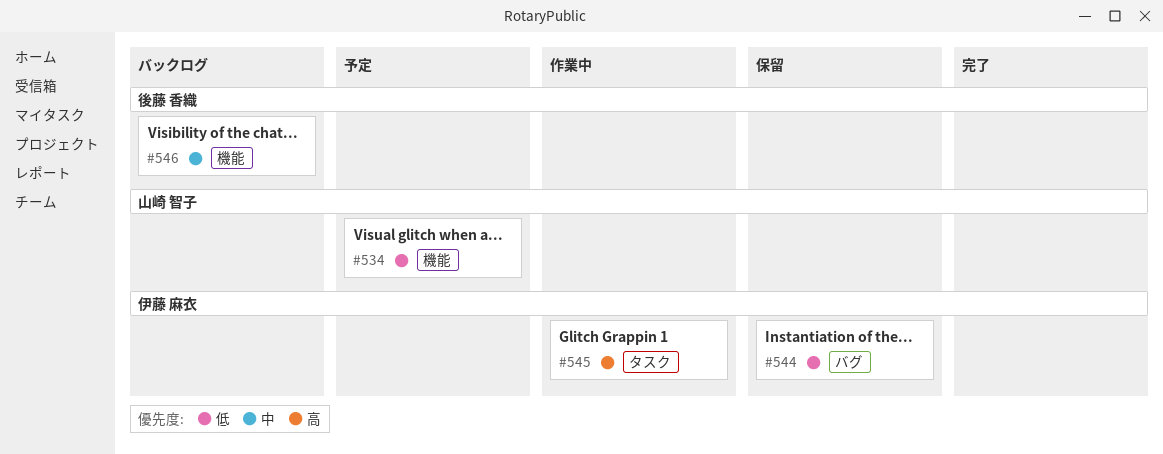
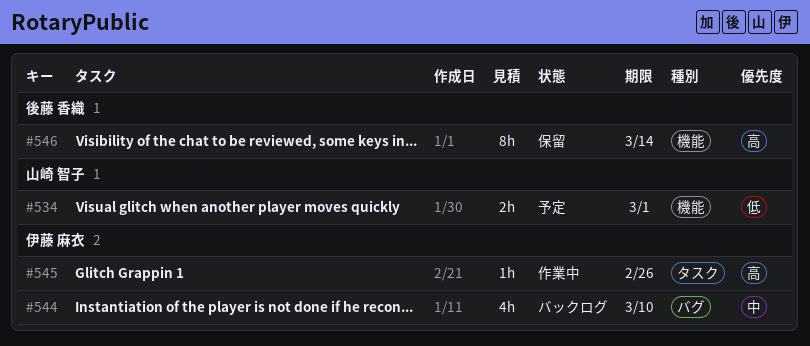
#544, status: 保留 -> バックログ
#544, priority: 低 -> 中
#546, status: バックログ -> 保留
#546, priority: 中 -> 高

